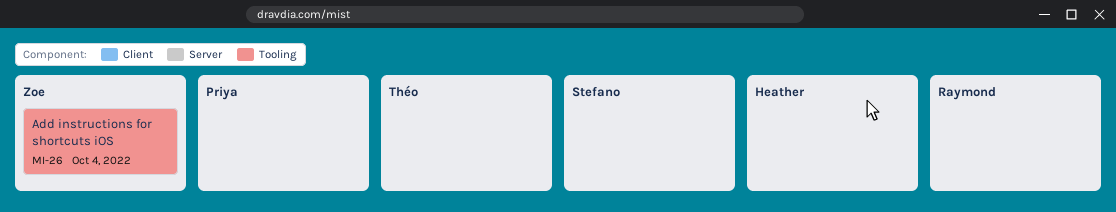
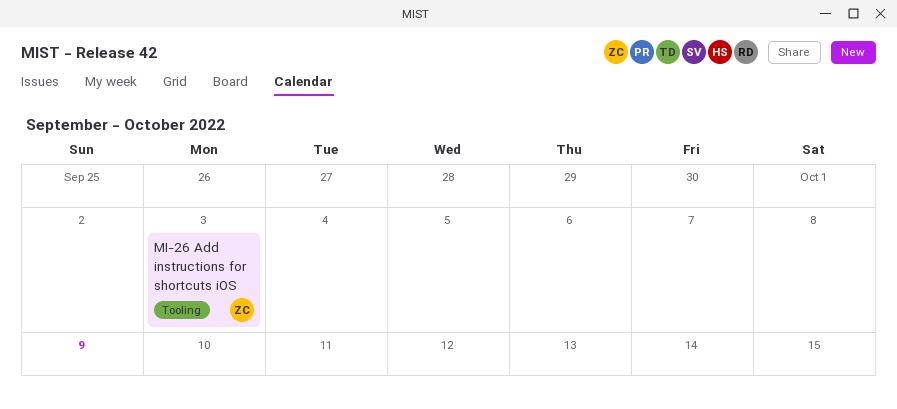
MI-26, due: Oct 4 -> Oct 3

